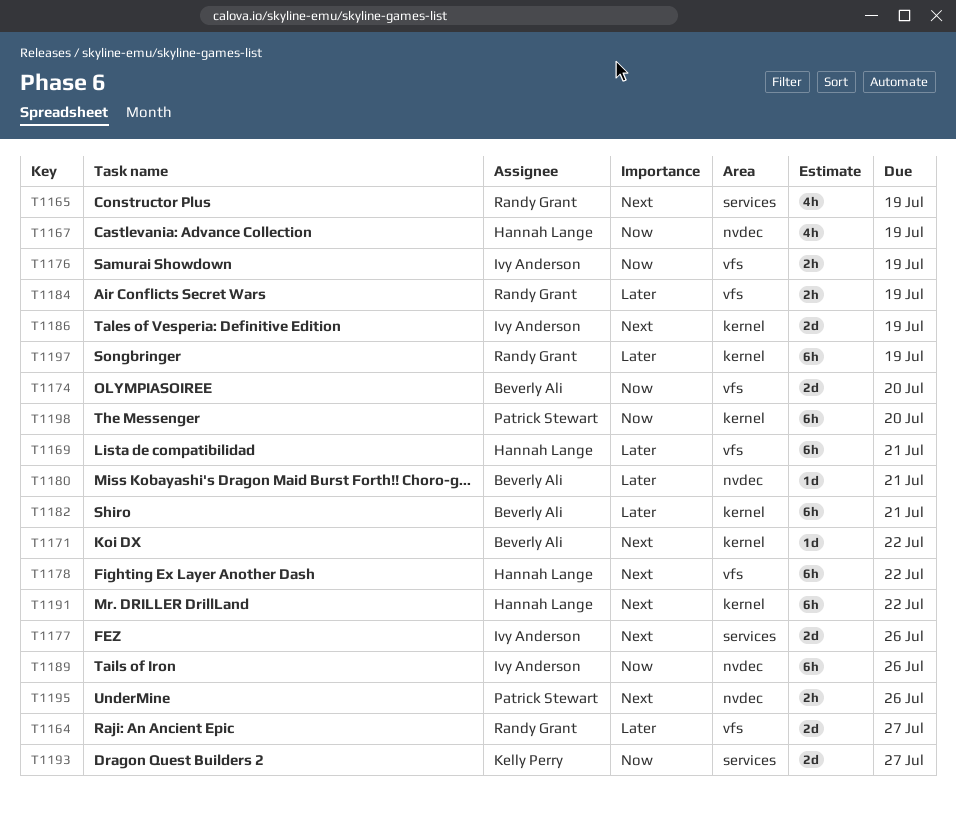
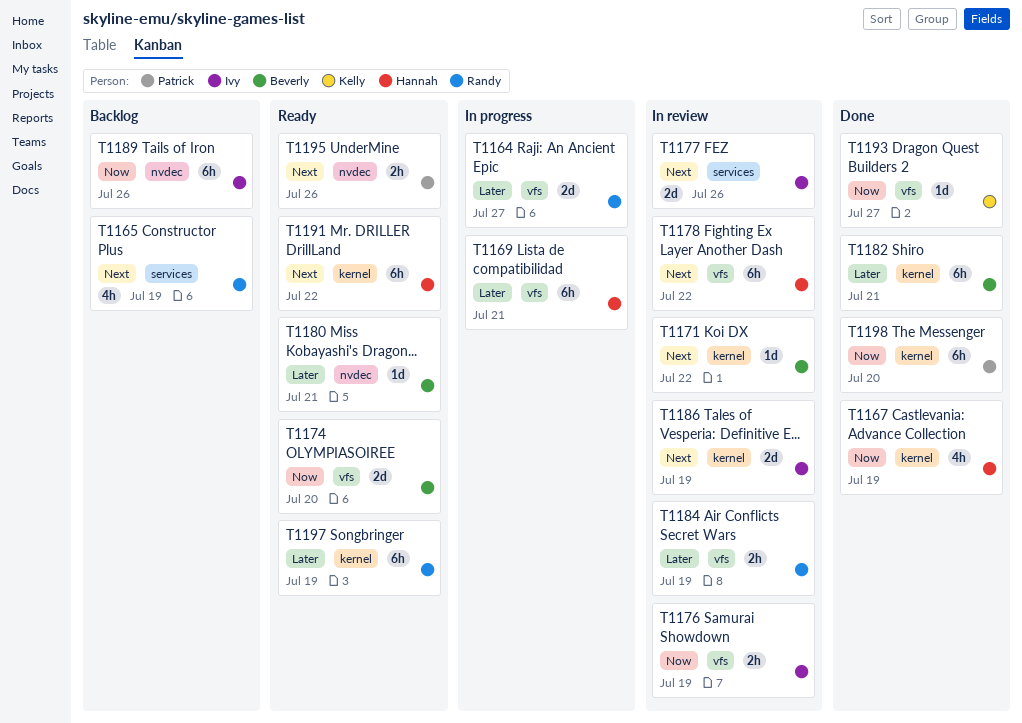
T1167, label: nvdec -> kernel
T1193, label: services -> vfs
T1193, estimate: 2d -> 1d

